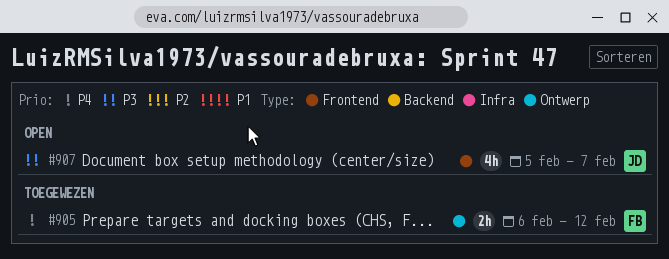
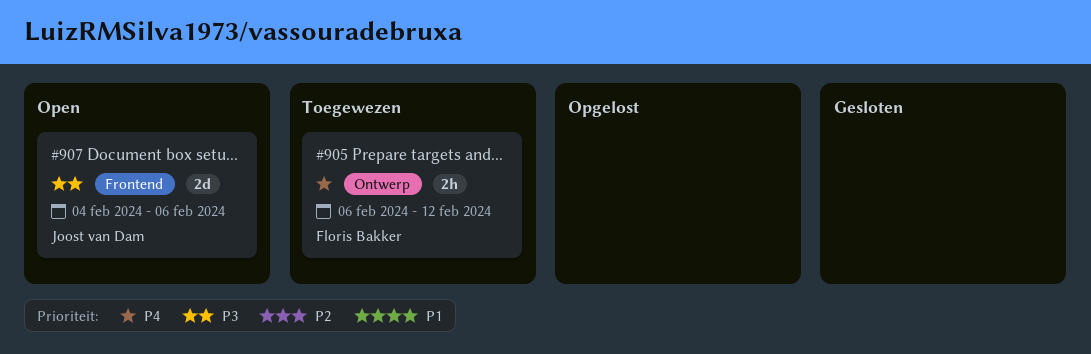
#907, estimate: 4h -> 2d
#907, start: Feb 5 -> Feb 4
#907, due: Feb 7 -> Feb 6

